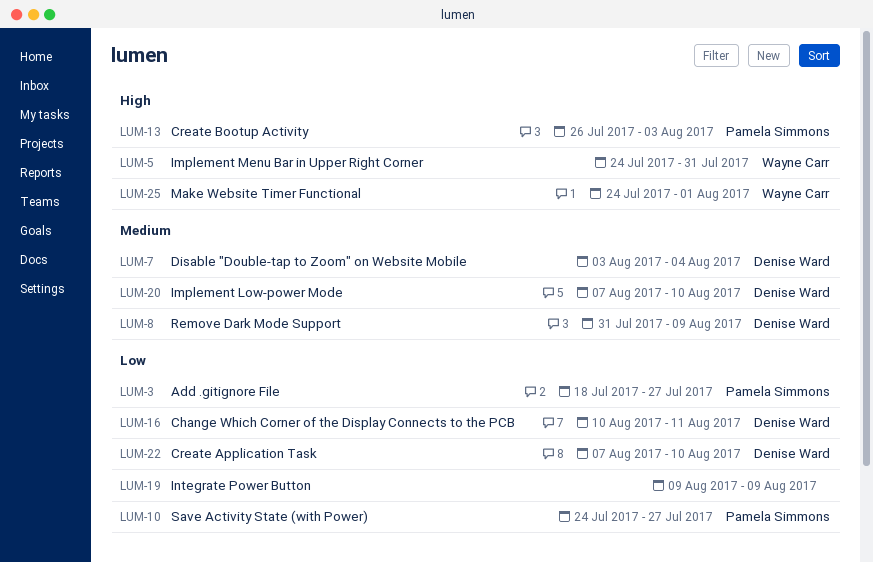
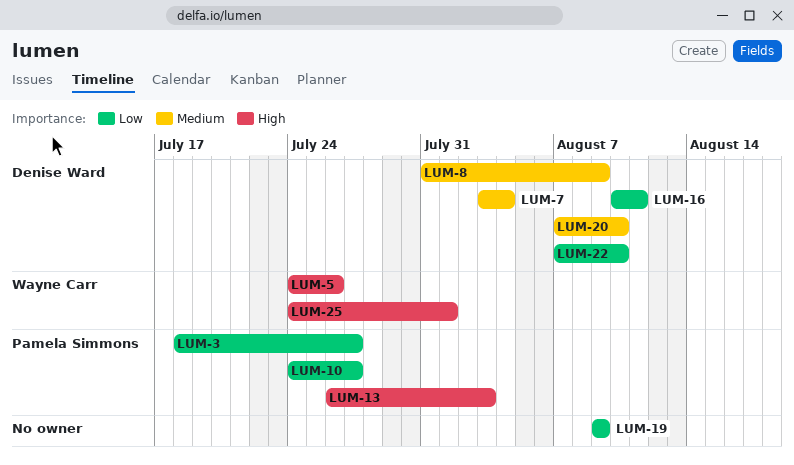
LUM-5, due: Jul 31 -> Jul 26

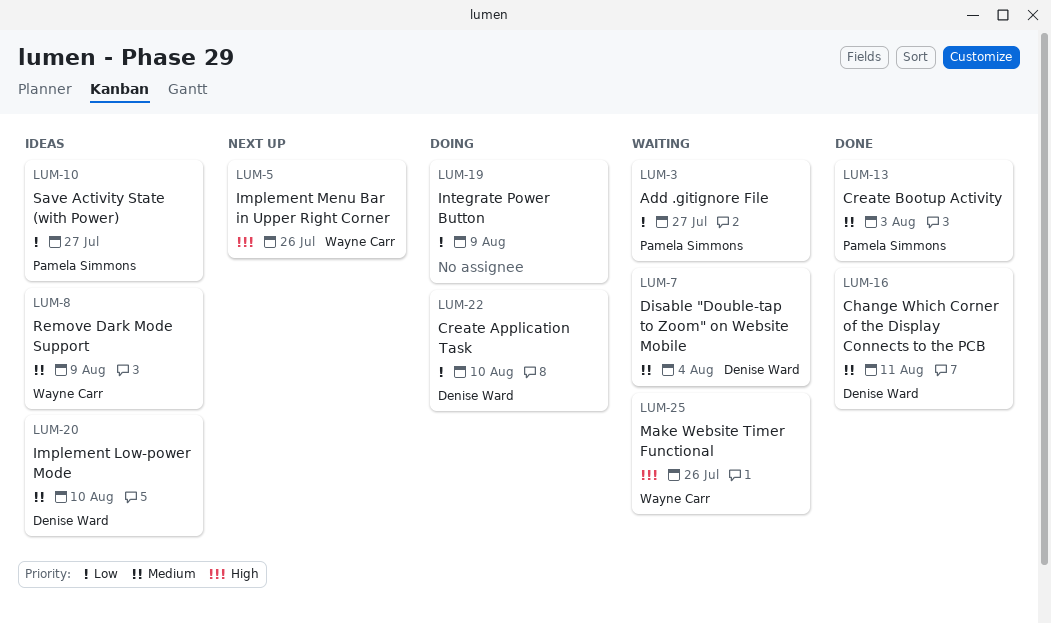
LUM-8, owner: Denise Ward -> Wayne Carr
LUM-13, priority: High -> Medium
LUM-16, priority: Low -> Medium
LUM-25, due: Aug 1 -> Jul 26

